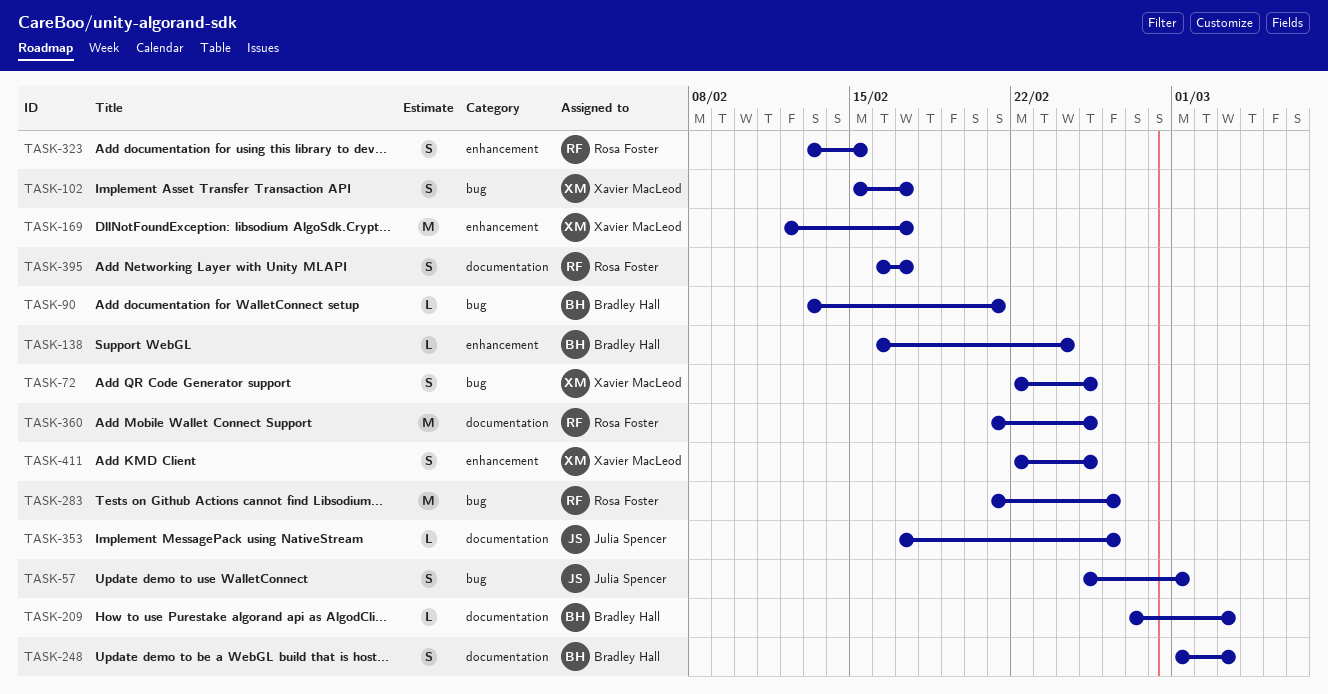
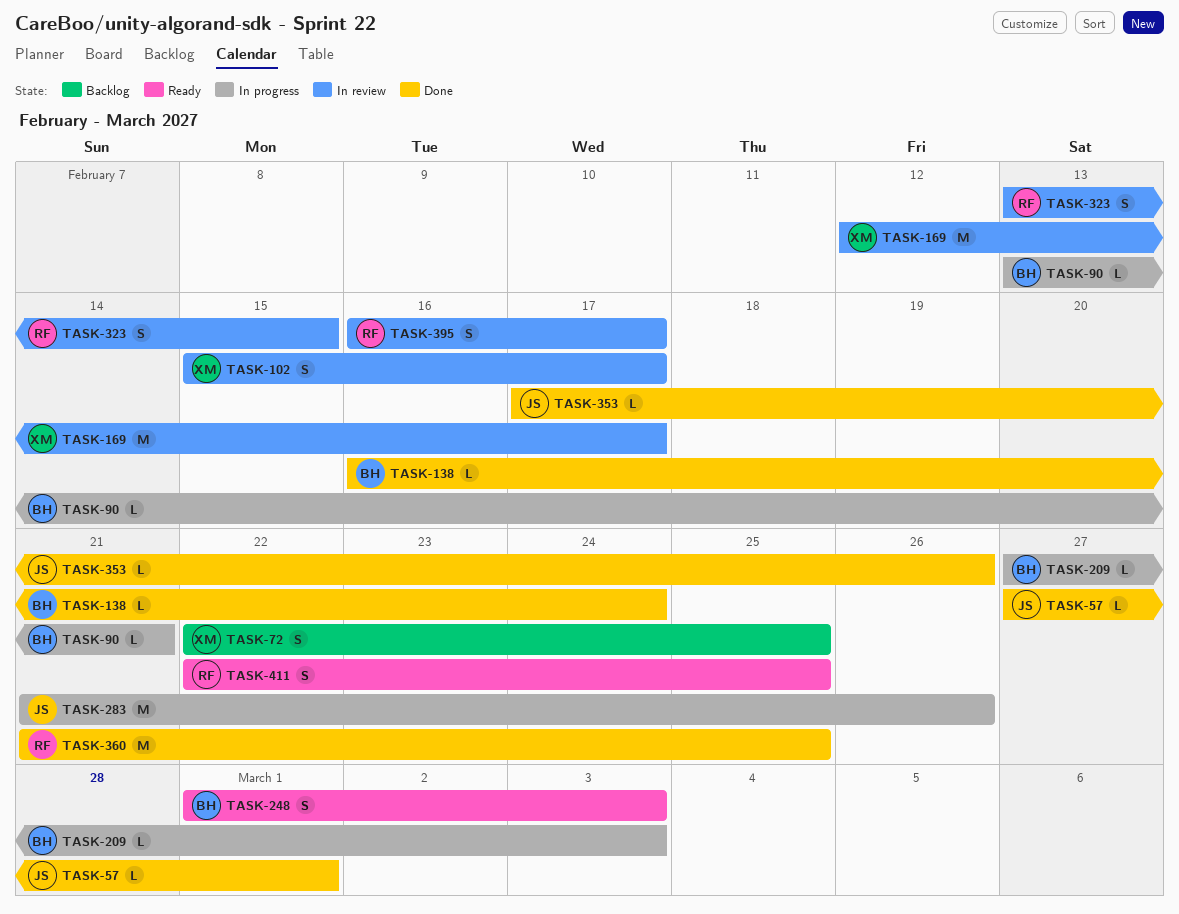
TASK-57, estimate: S -> L
TASK-57, start: Feb 25 -> Feb 27
TASK-283, owner: Rosa Foster -> Julia Spencer
TASK-411, owner: Xavier MacLeod -> Rosa Foster

